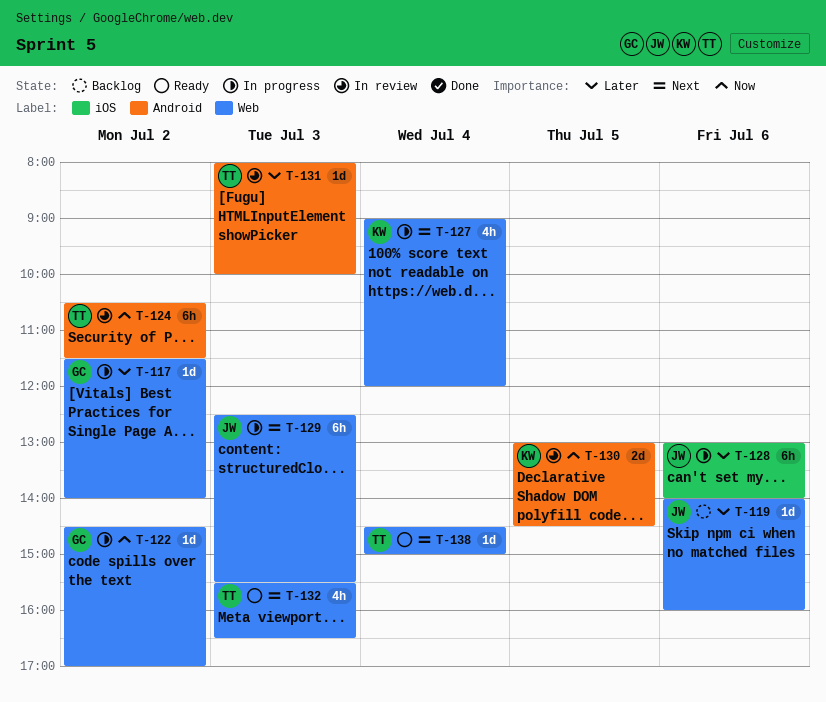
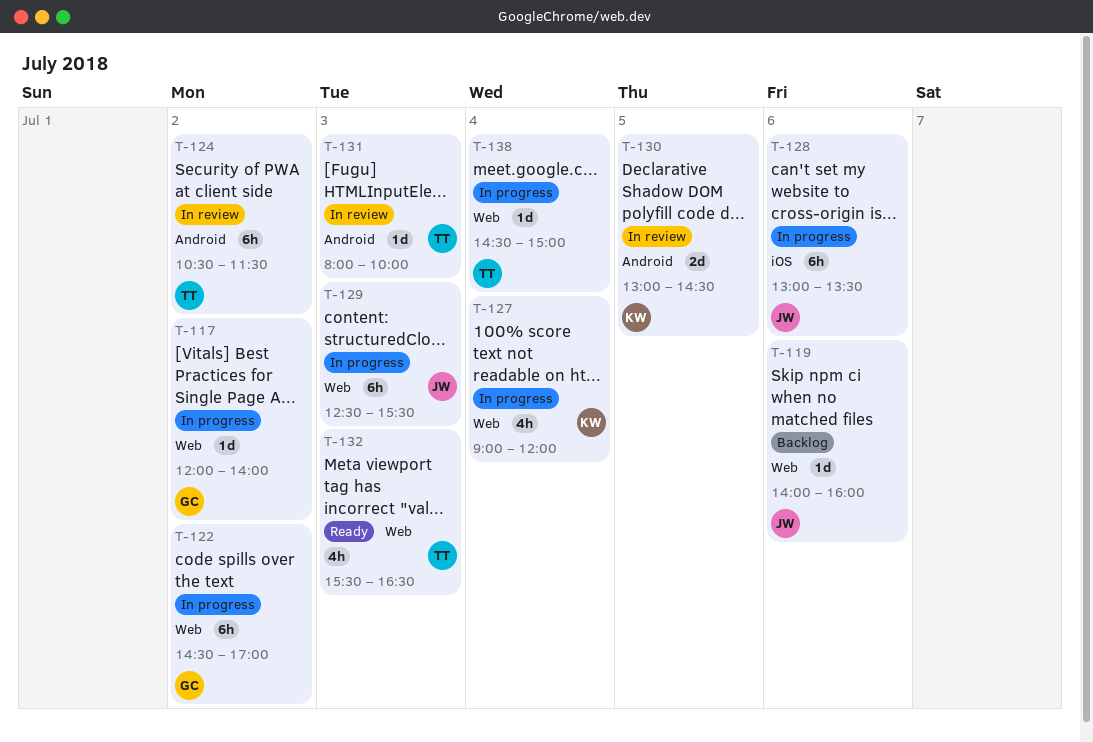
T-117, begins: 11:30 -> 12:00
T-122, estimate: 1d -> 6h
T-128, ends: 14:00 -> 13:30
T-138, status: Ready -> In progress

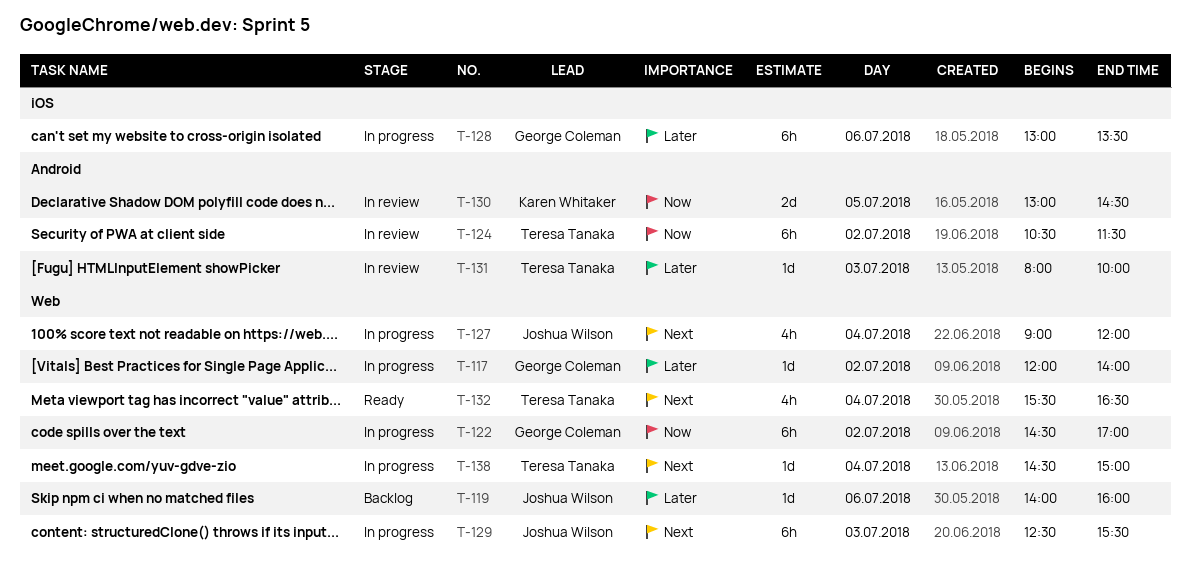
T-127, owner: Karen Whitaker -> Joshua Wilson
T-128, owner: Joshua Wilson -> George Coleman
T-132, day: Jul 3 -> Jul 4

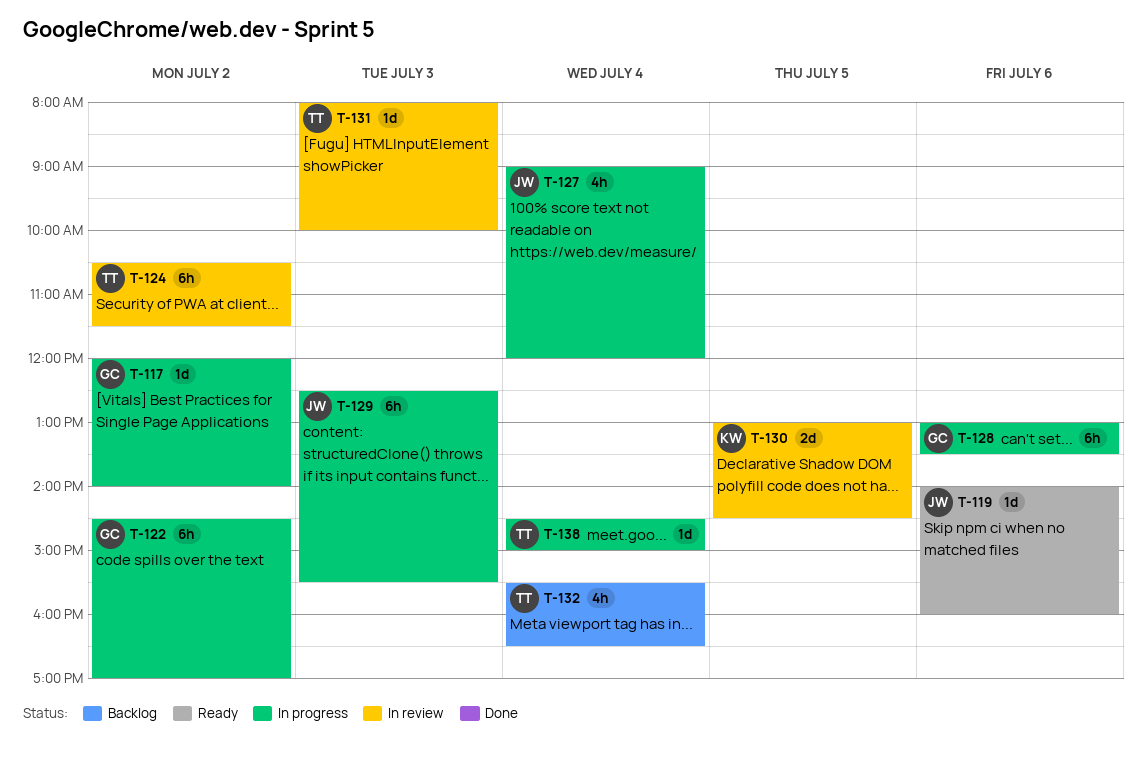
T-119, status: Backlog -> Ready
T-132, status: Ready -> Backlog

